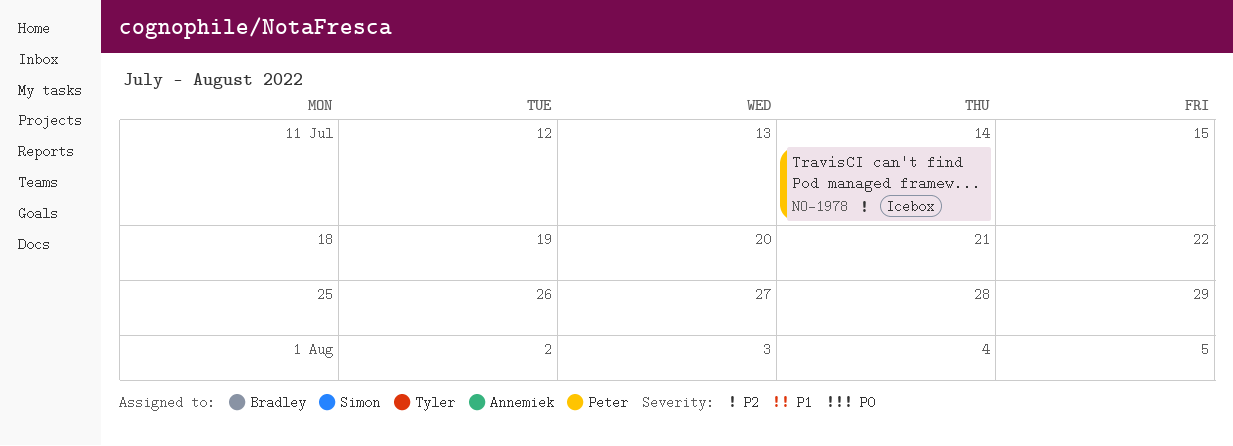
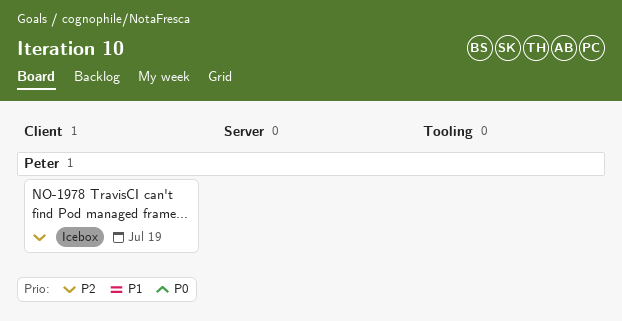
NO-1978, due: Jul 14 -> Jul 19

